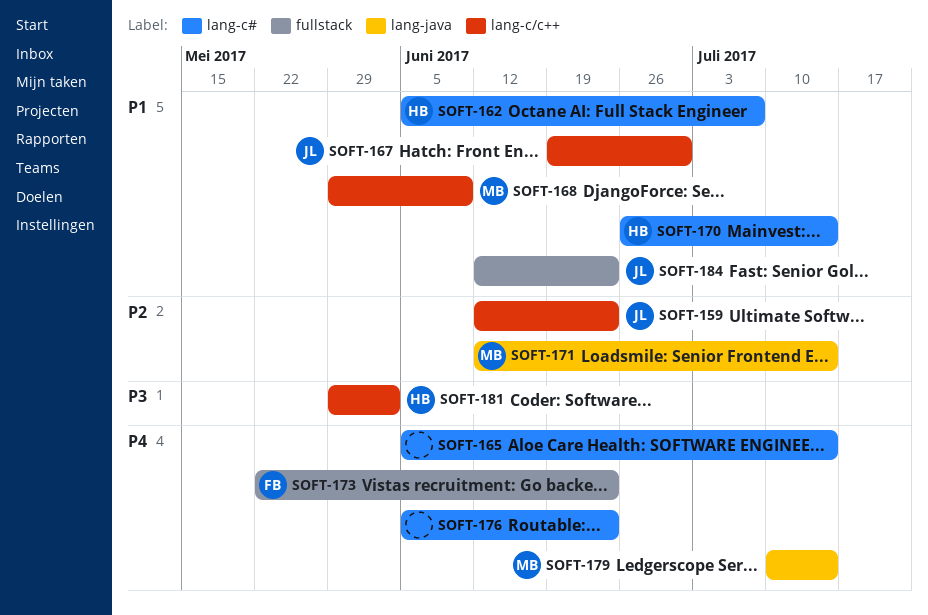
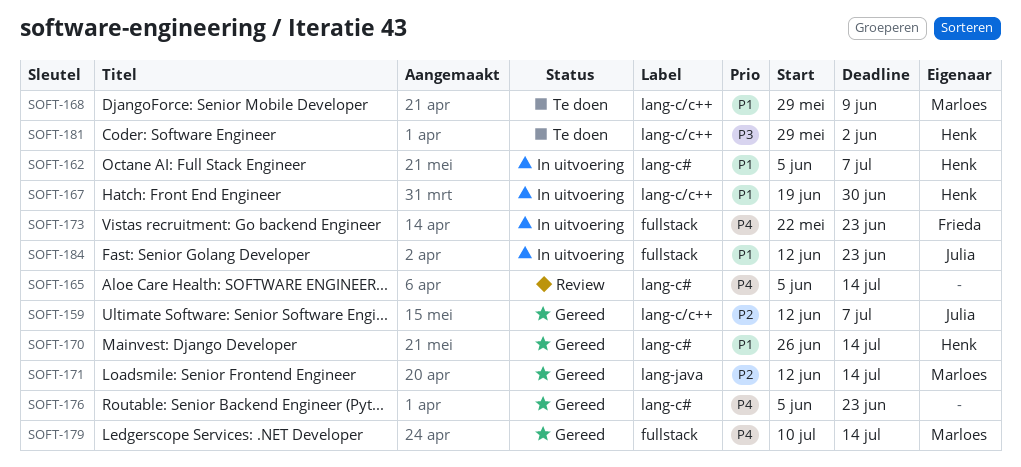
SOFT-159, due: Jun 23 -> Jul 7
SOFT-167, owner: Julia -> Henk
SOFT-179, label: lang-java -> fullstack

